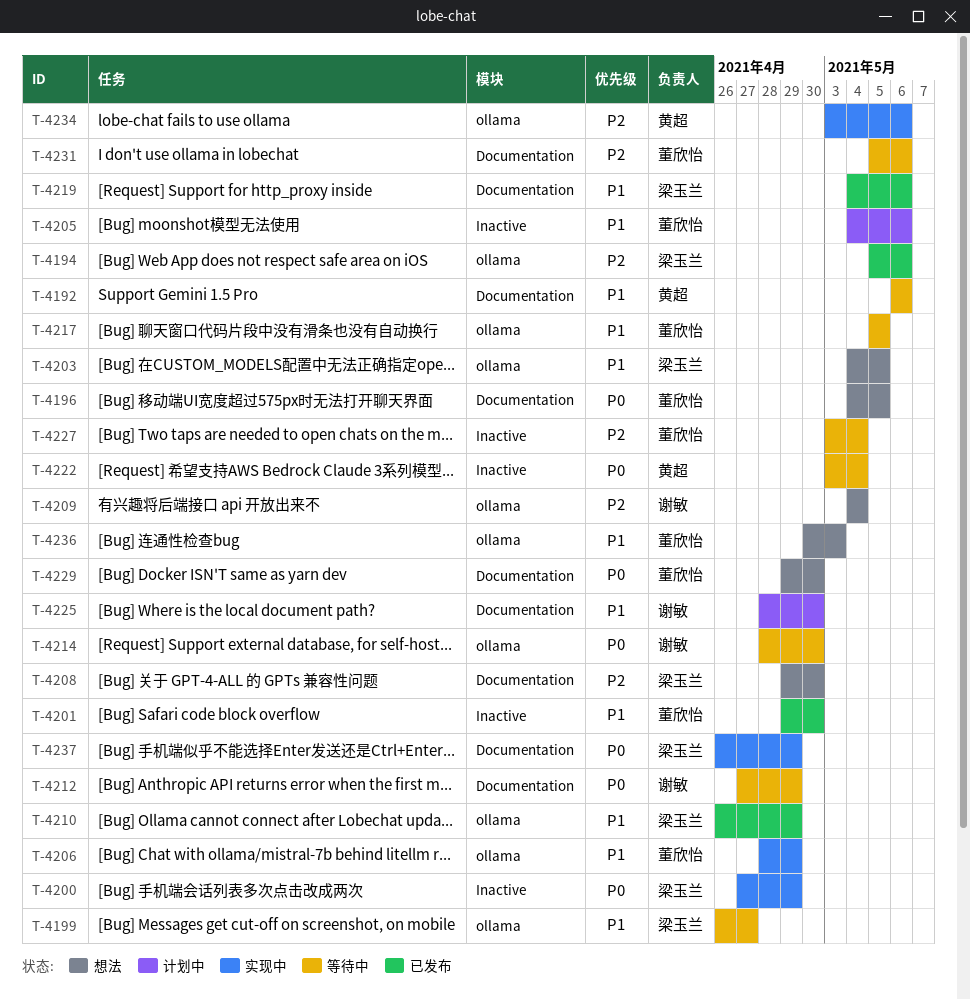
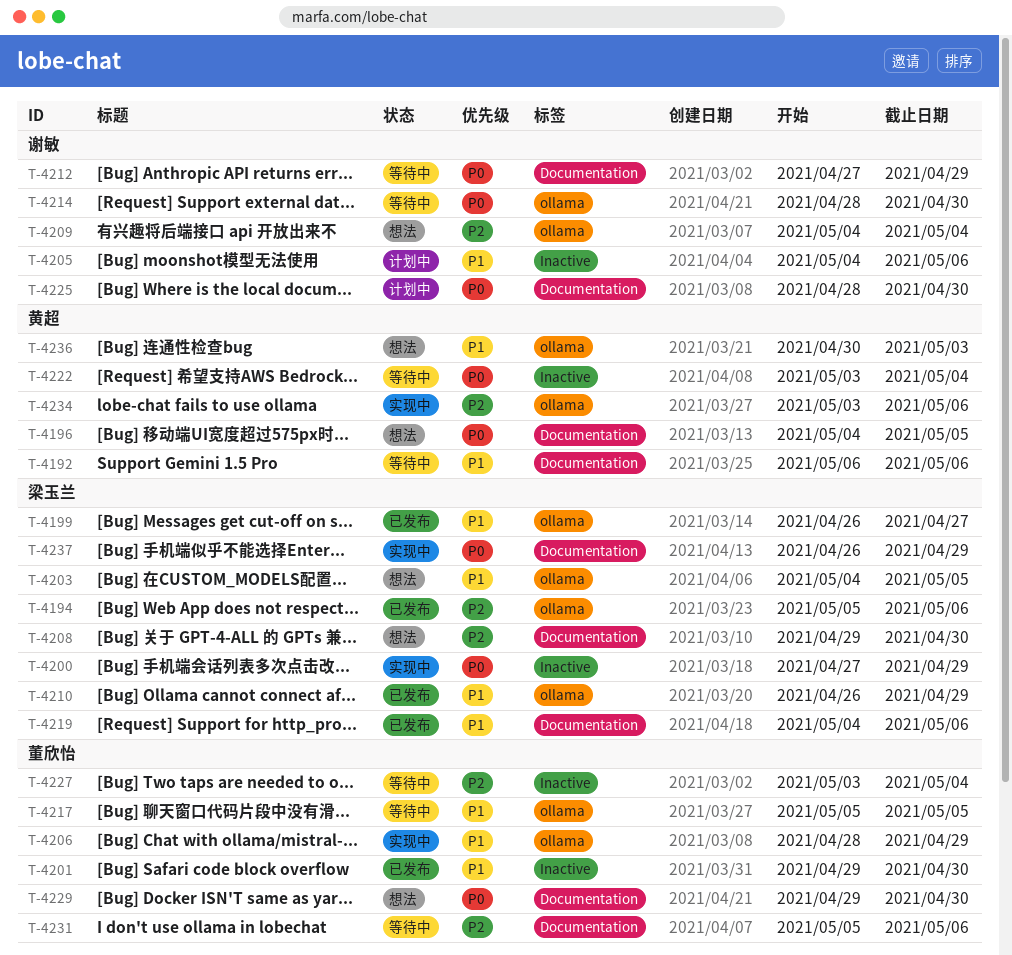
T-4196, owner: 董欣怡 -> 黄超
T-4199, status: 等待中 -> 已发布
T-4205, owner: 董欣怡 -> 谢敏
T-4225, priority: P1 -> P0
T-4236, owner: 董欣怡 -> 黄超

